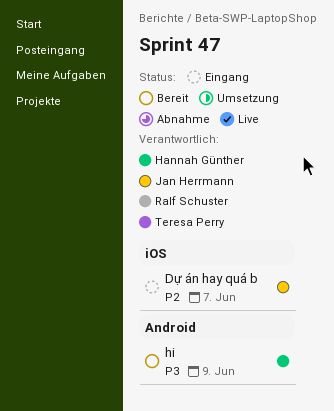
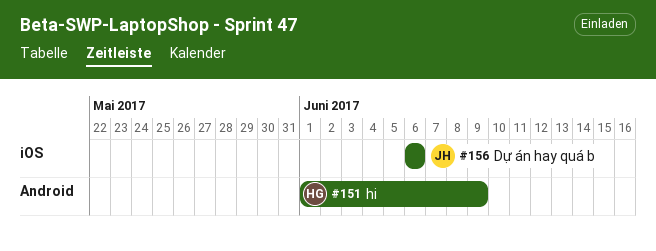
Dự án hay quá b, due: Jun 7 -> Jun 6

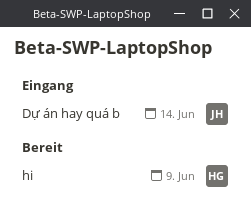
Dự án hay quá b, due: Jun 6 -> Jun 14

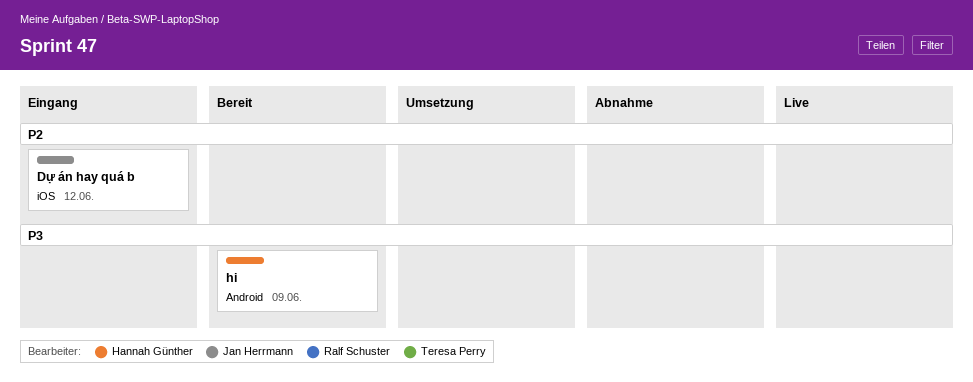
Dự án hay quá b, due: Jun 14 -> Jun 12

